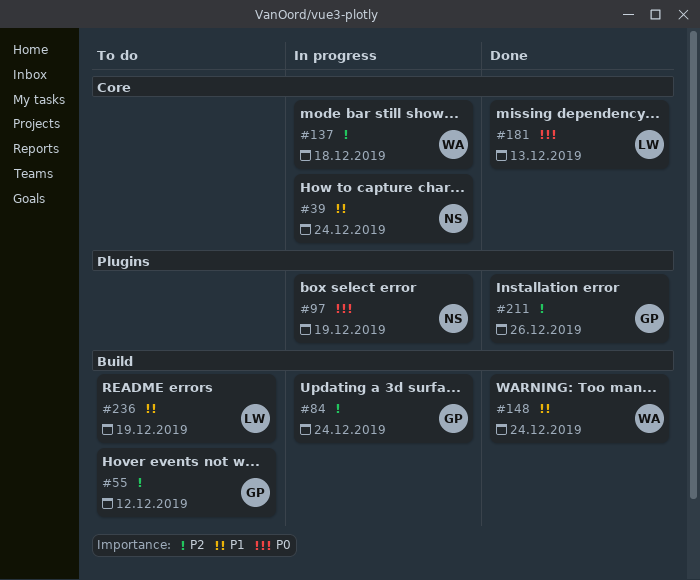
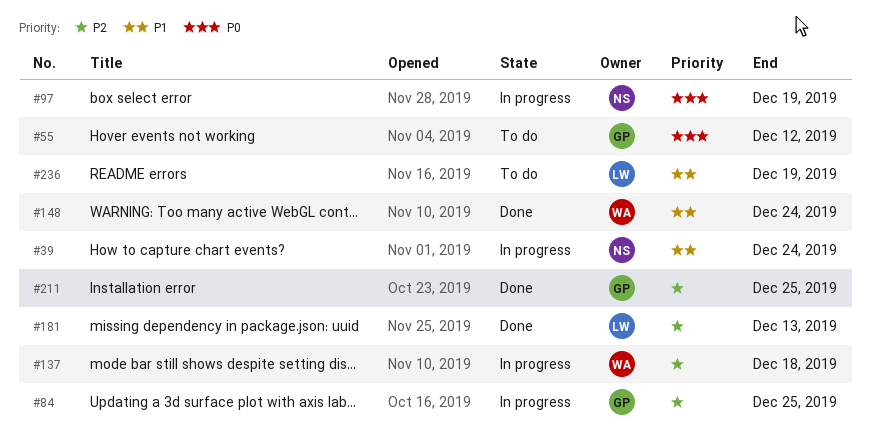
#55, priority: P2 -> P0
#84, due: Dec 24 -> Dec 25
#181, priority: P0 -> P2
#211, due: Dec 26 -> Dec 25

